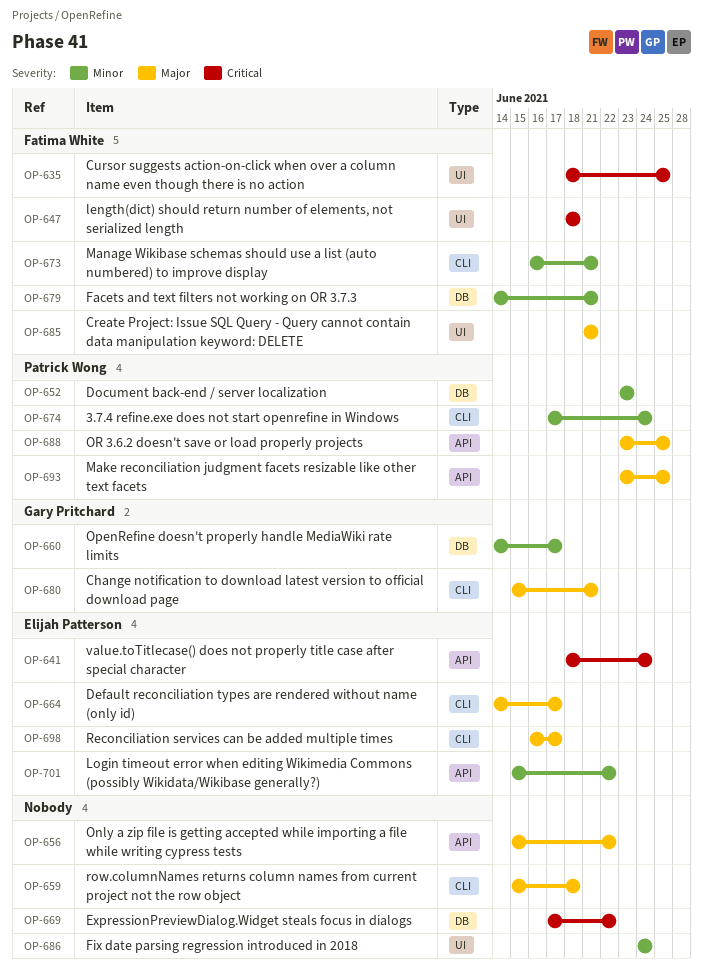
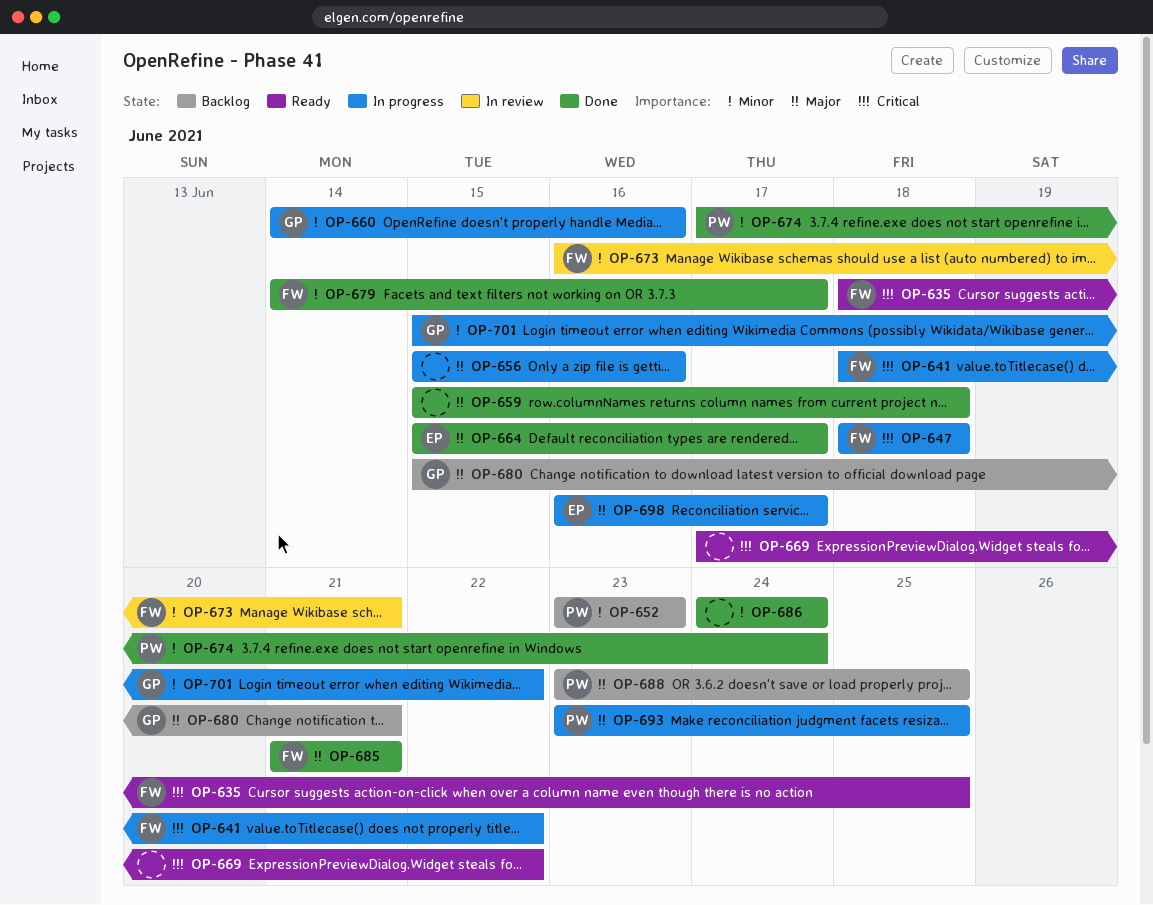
OP-641, owner: Elijah Patterson -> Fatima White
OP-641, due: Jun 24 -> Jun 22
OP-656, due: Jun 22 -> Jun 16
OP-660, due: Jun 17 -> Jun 16
OP-664, start: Jun 14 -> Jun 15
OP-679, due: Jun 21 -> Jun 17
OP-701, owner: Elijah Patterson -> Gary Pritchard

